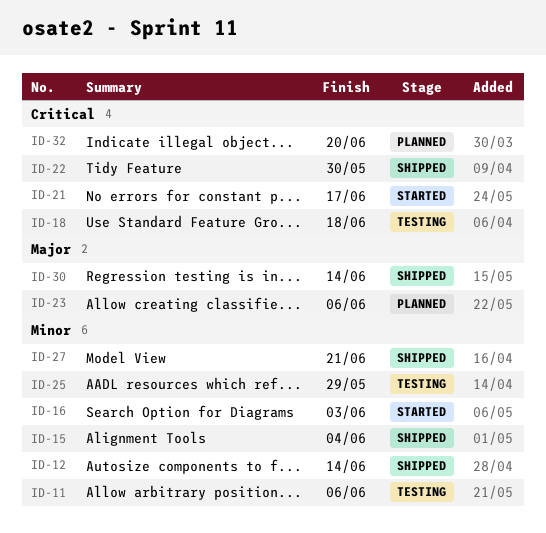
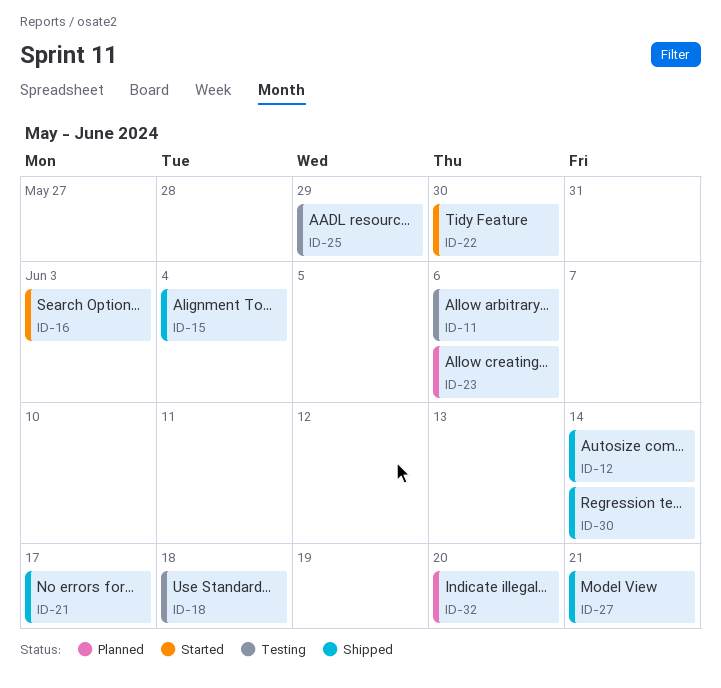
ID-21, status: Started -> Shipped
ID-22, status: Shipped -> Started

